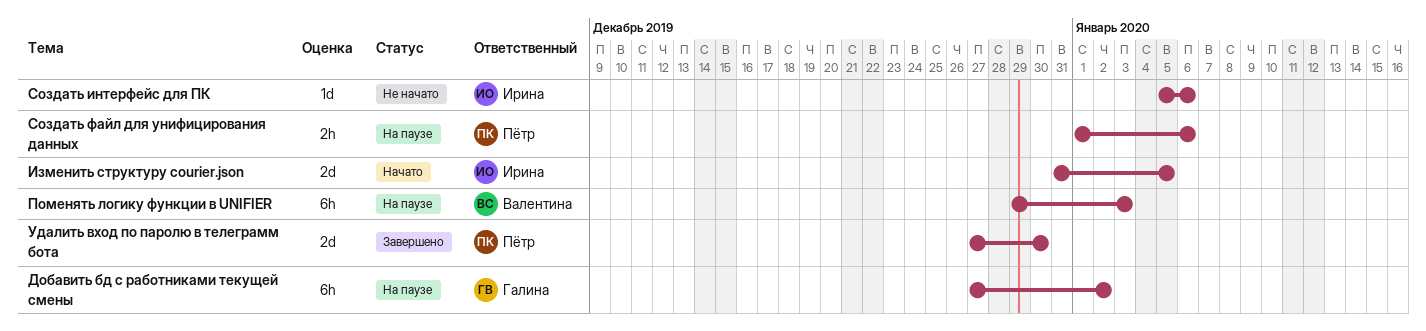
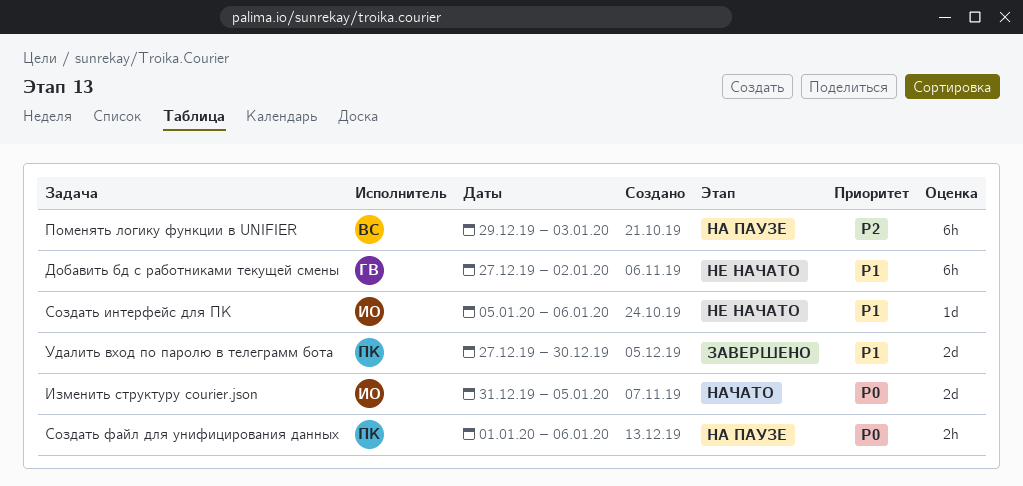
Добавить бд с работниками текущей смены, status: На паузе -> Не начато

